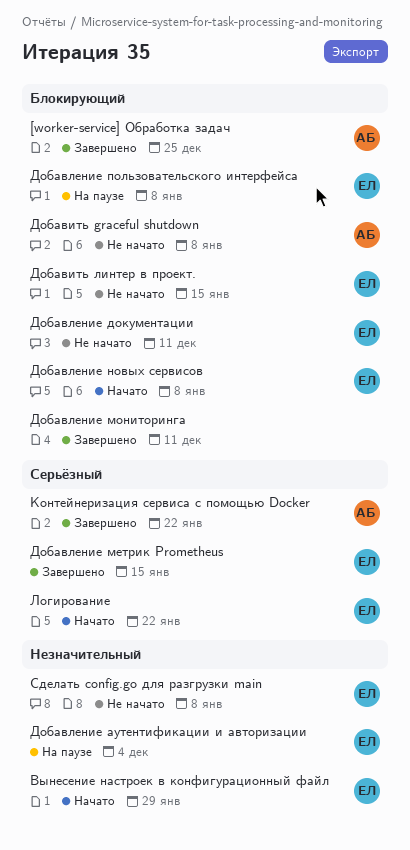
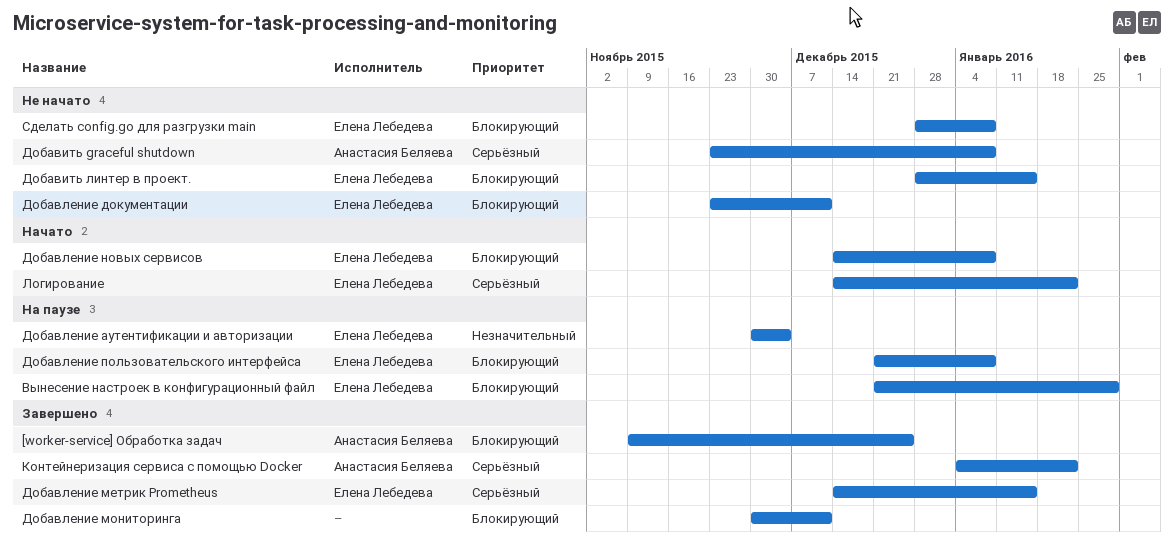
Вынесение настроек в конфигурационный файл, status: Начато -> На паузе
Вынесение настроек в конфигурационный файл, priority: Незначительный -> Блокирующий
Добавить graceful shutdown, priority: Блокирующий -> Серьёзный
Сделать config.go для разгрузки main, priority: Незначительный -> Блокирующий

